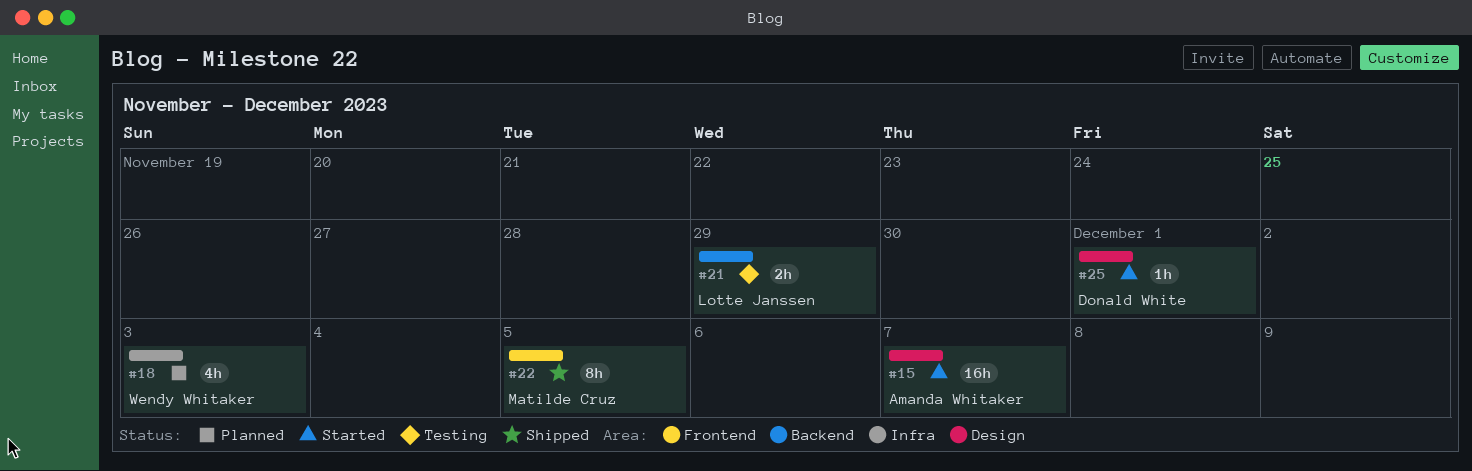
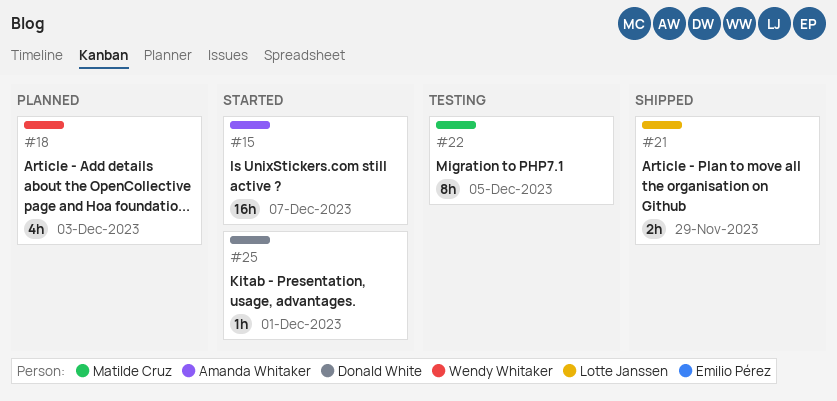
#21, status: Testing -> Shipped
#22, status: Shipped -> Testing

